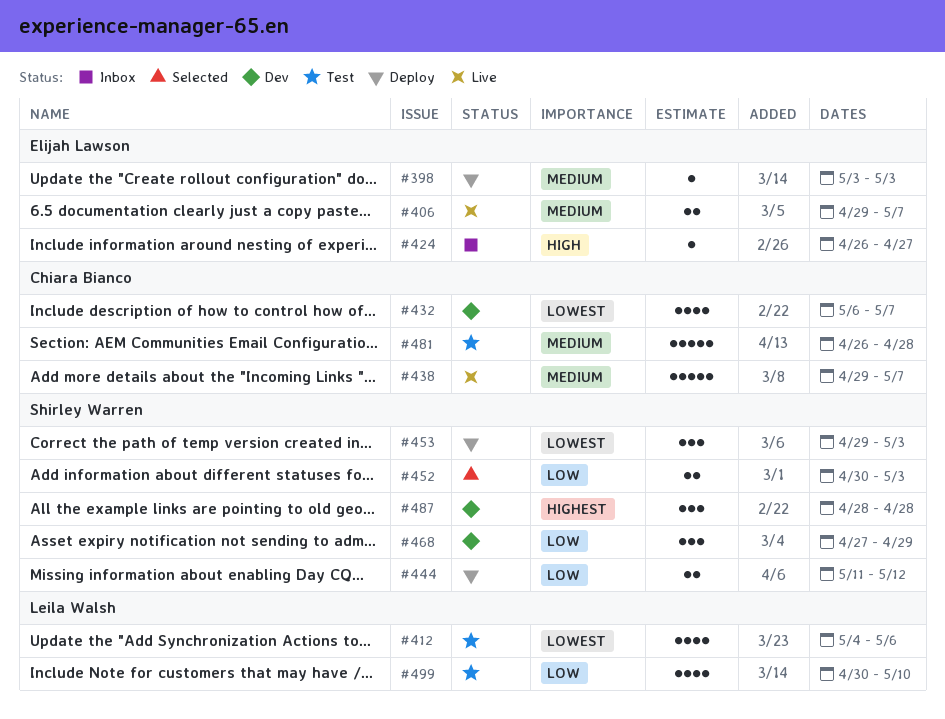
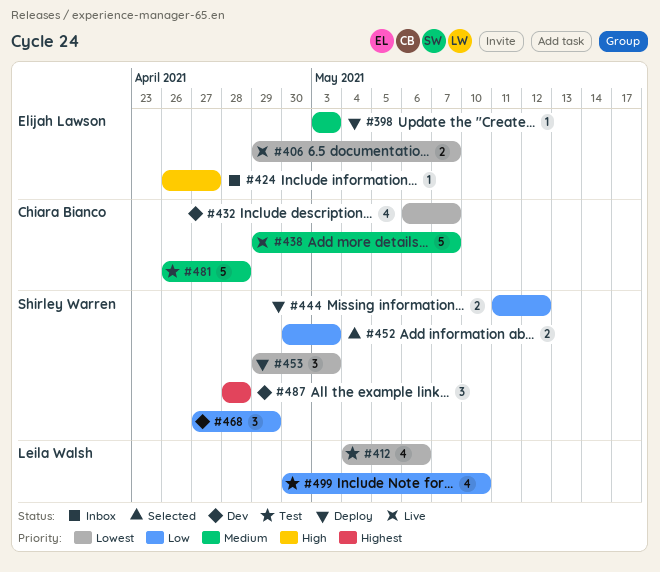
#406, priority: Medium -> Lowest

